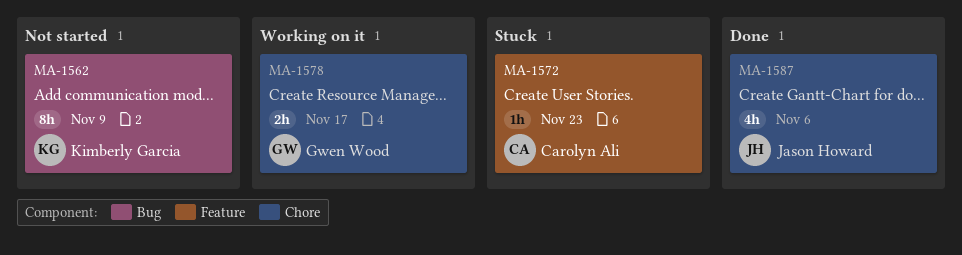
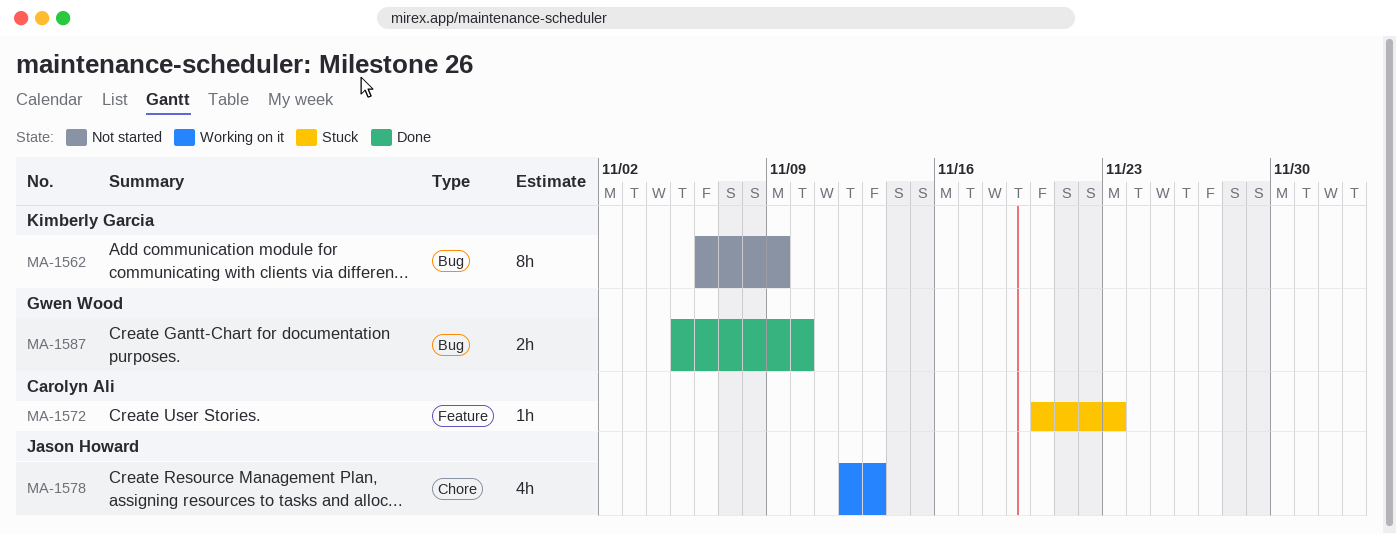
MA-1578, owner: Gwen Wood -> Jason Howard
MA-1578, estimate: 2h -> 4h
MA-1578, due: Nov 17 -> Nov 13
MA-1587, owner: Jason Howard -> Gwen Wood
MA-1587, label: Chore -> Bug
MA-1587, estimate: 4h -> 2h
MA-1587, due: Nov 6 -> Nov 10

